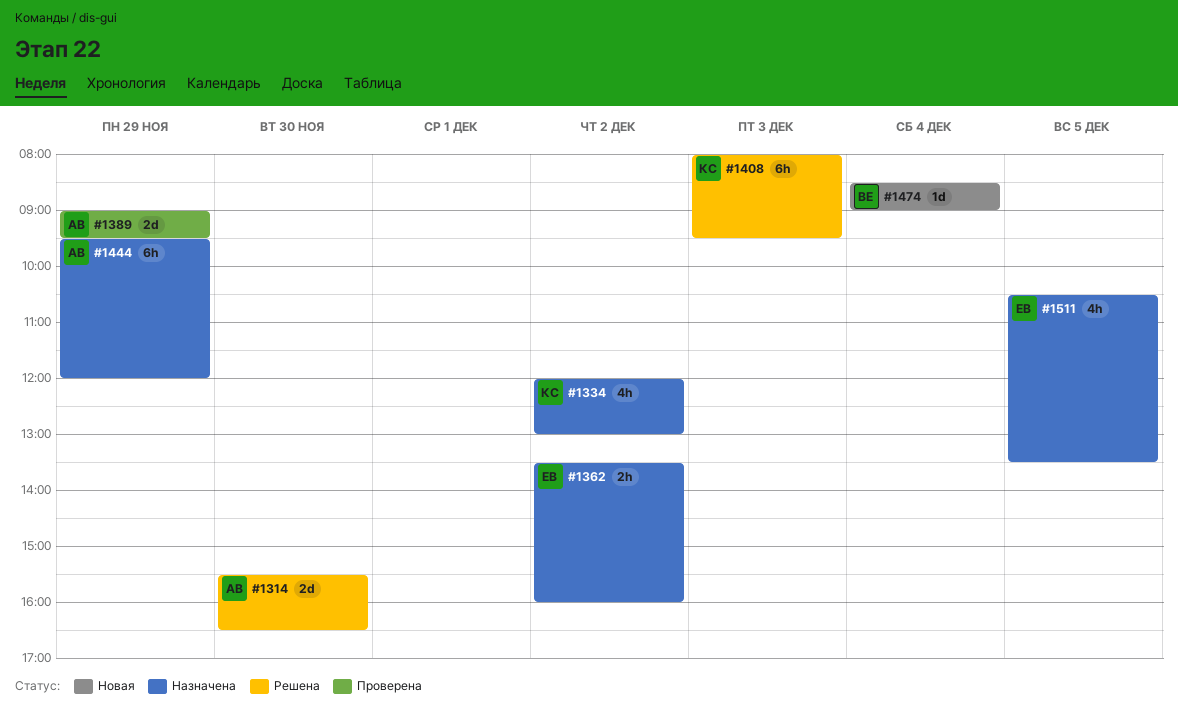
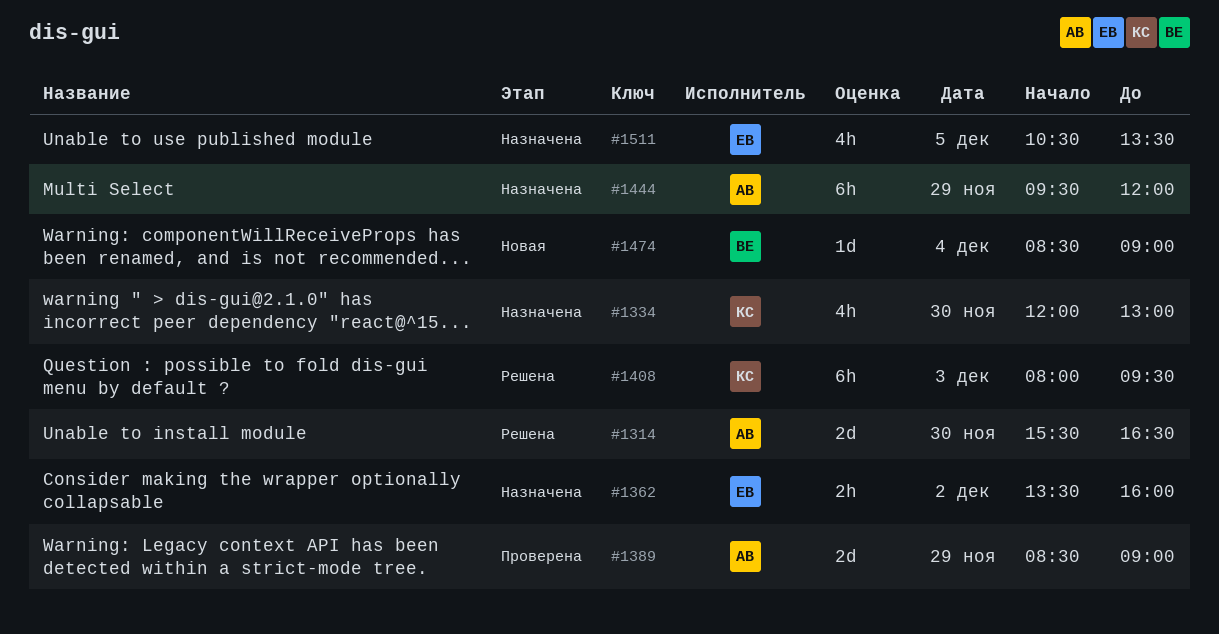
#1334, day: Dec 2 -> Nov 30
#1389, begins: 09:00 -> 08:30
#1389, ends: 09:30 -> 09:00

